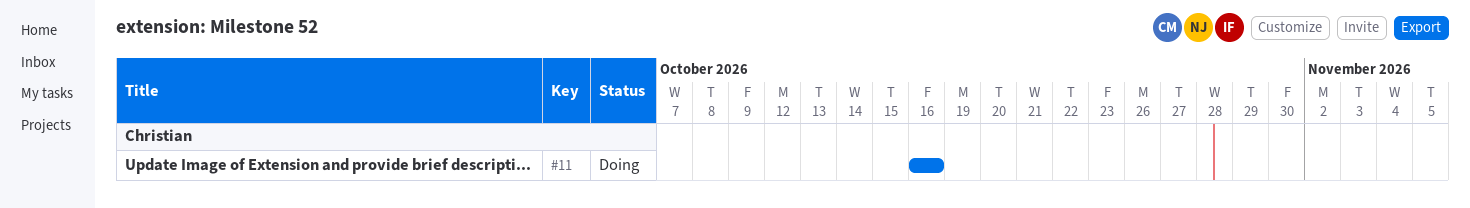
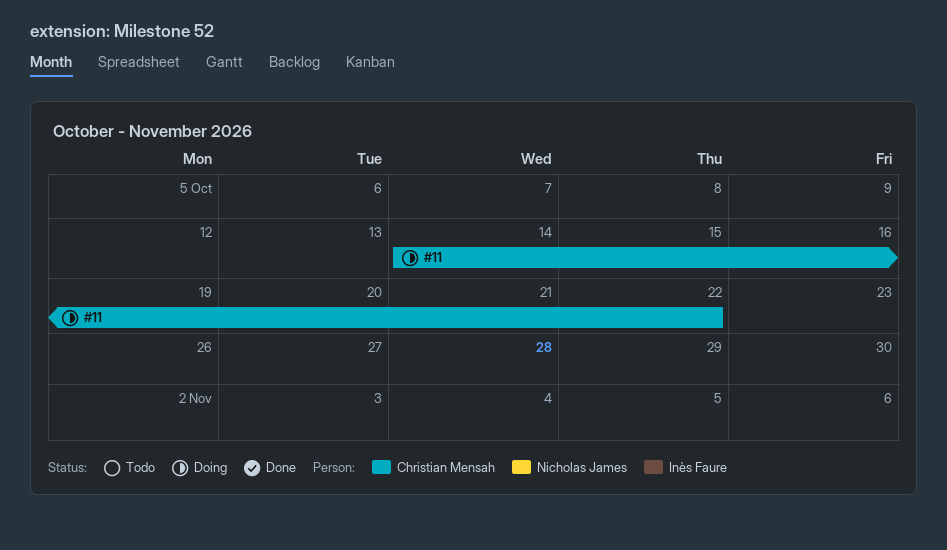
#11, start: Oct 16 -> Oct 14
#11, due: Oct 16 -> Oct 22

